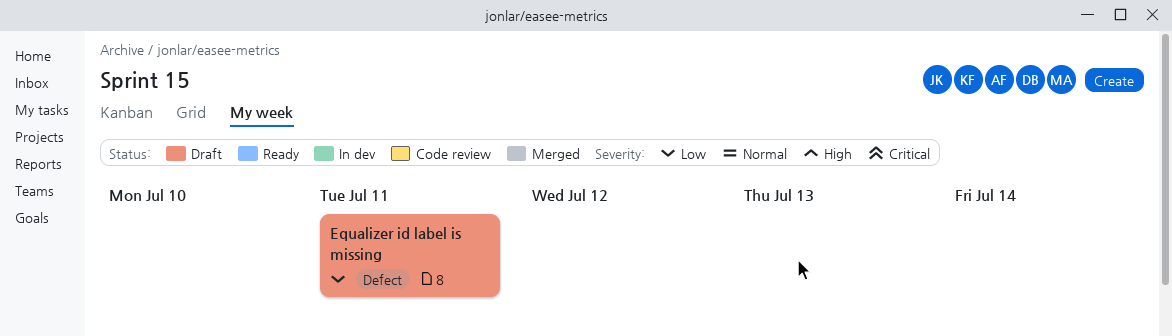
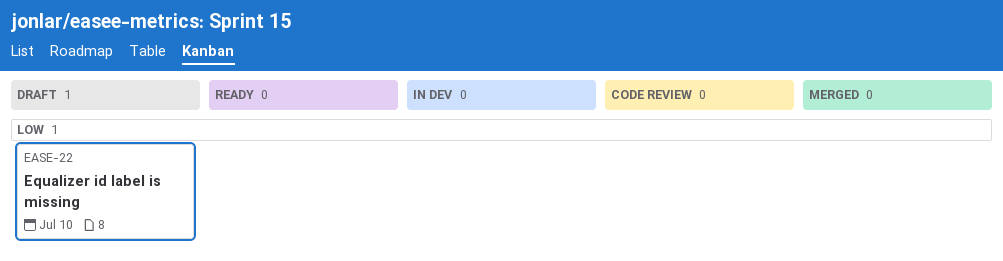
Equalizer id label is missing, due: Jul 11 -> Jul 10

